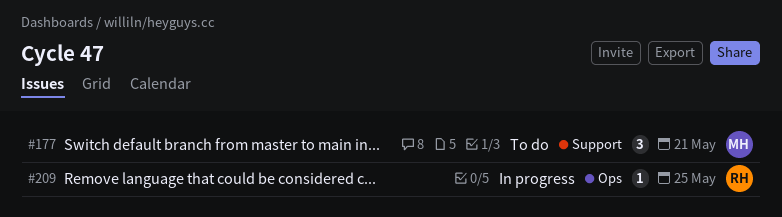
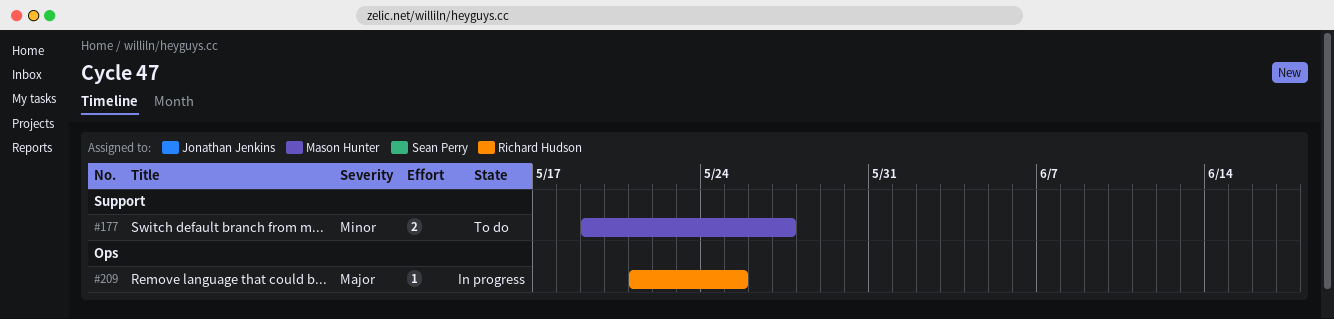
#177, estimate: 3 -> 2
#177, due: May 21 -> May 27

